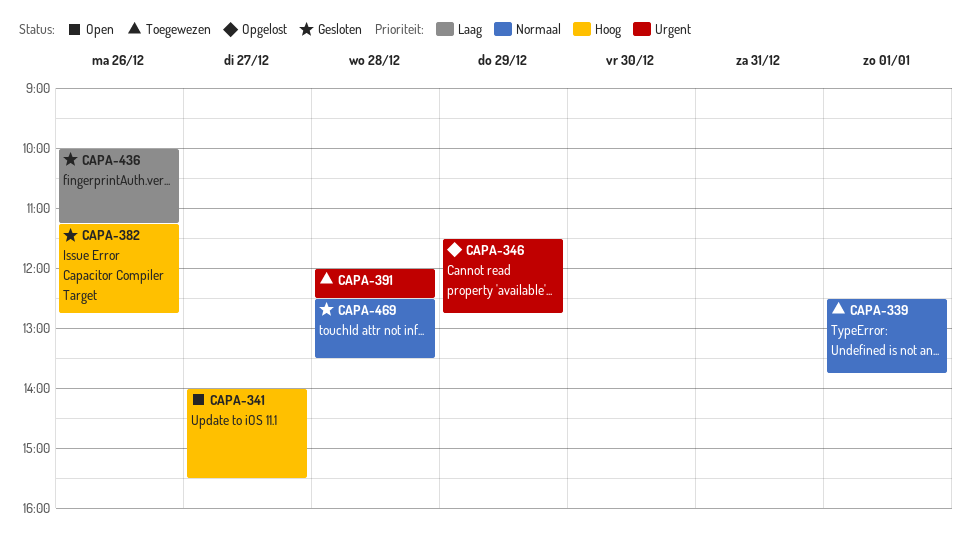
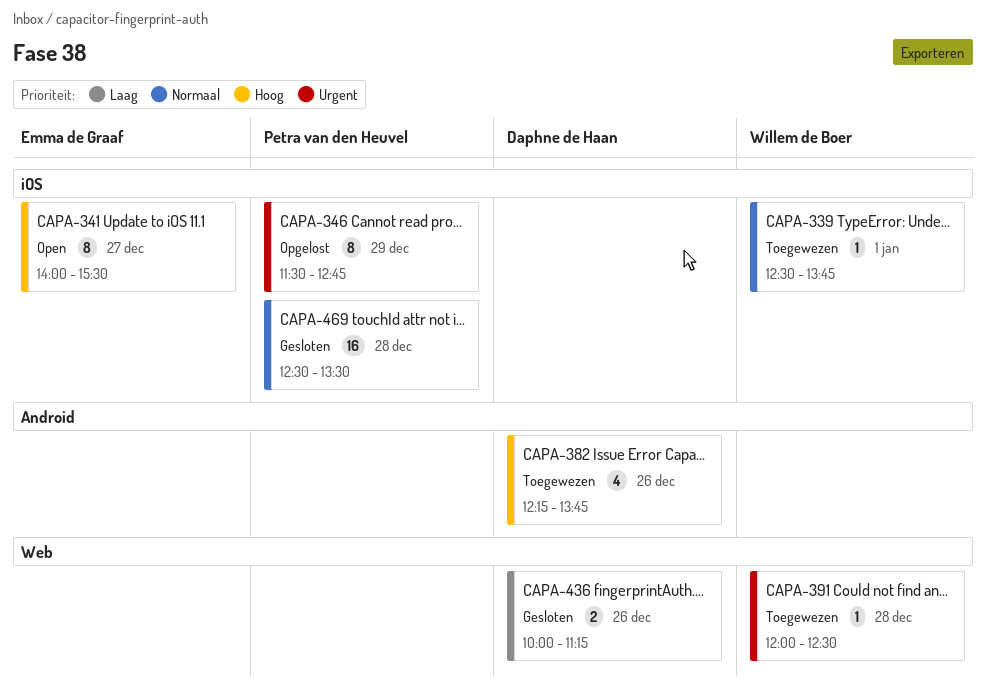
CAPA-382, status: Gesloten -> Toegewezen
CAPA-382, begins: 11:15 -> 12:15
CAPA-382, ends: 12:45 -> 13:45

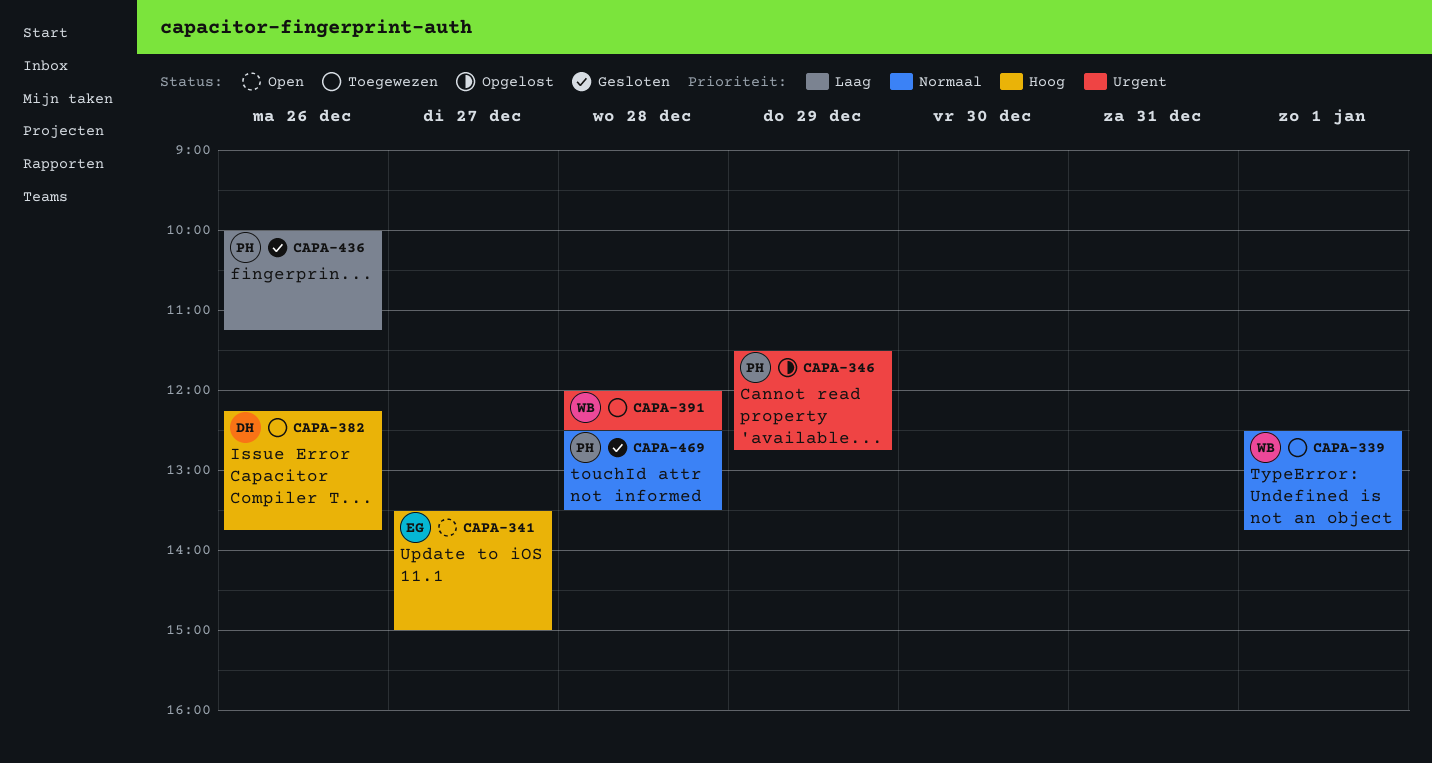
CAPA-341, begins: 14:00 -> 13:30
CAPA-341, ends: 15:30 -> 15:00
CAPA-436, owner: Daphne de Haan -> Petra van den Heuvel

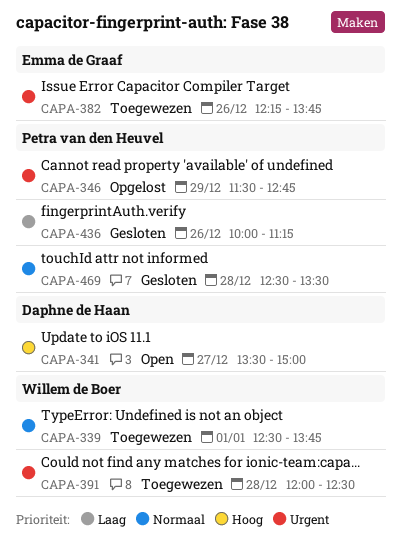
CAPA-341, owner: Emma de Graaf -> Daphne de Haan
CAPA-382, owner: Daphne de Haan -> Emma de Graaf
CAPA-382, priority: Hoog -> Urgent

